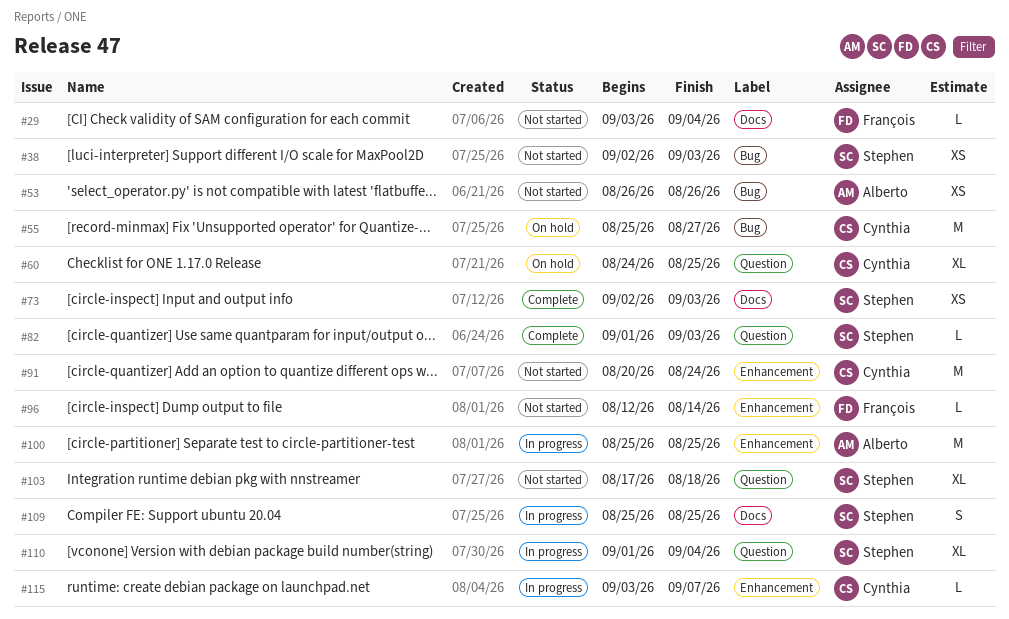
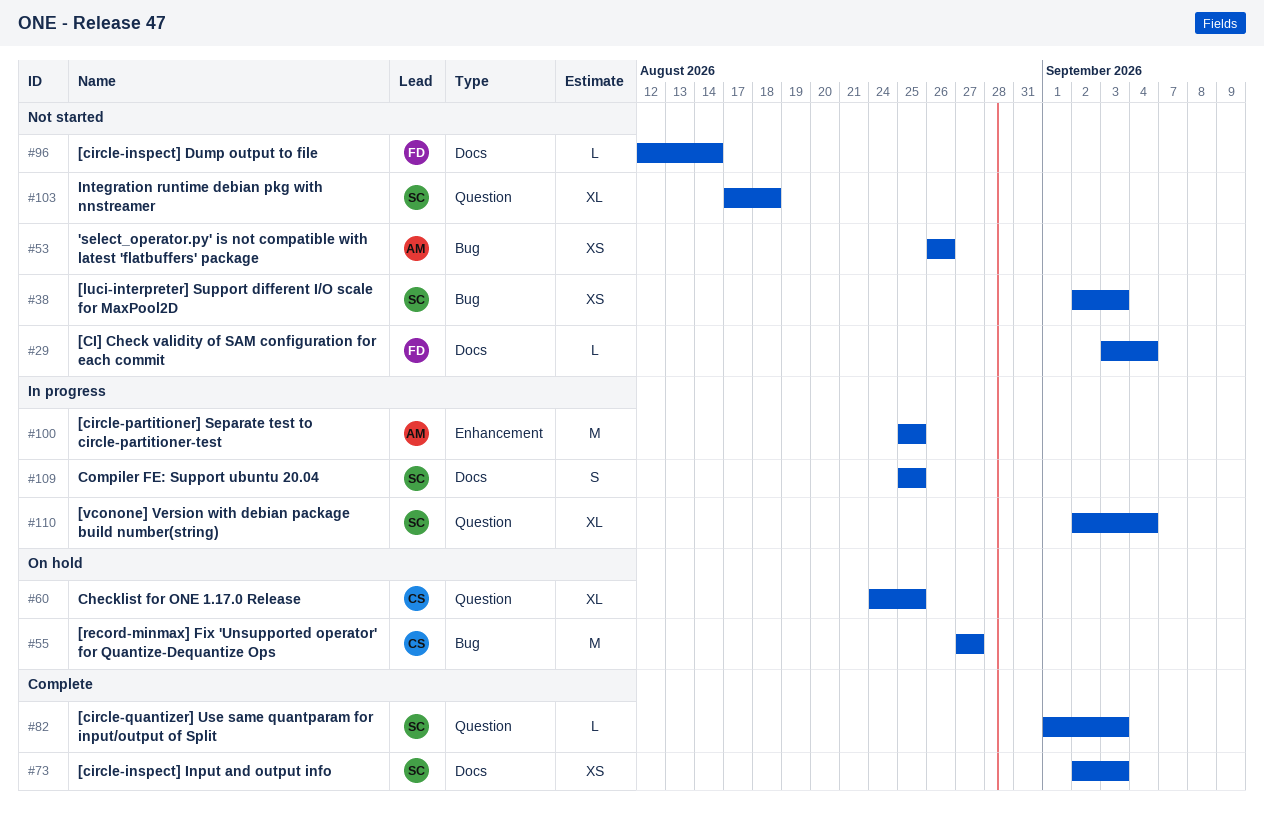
#55, start: Aug 25 -> Aug 27
#91: present -> none
#96, label: Enhancement -> Docs
#110, start: Sep 1 -> Sep 2
#115: present -> none

